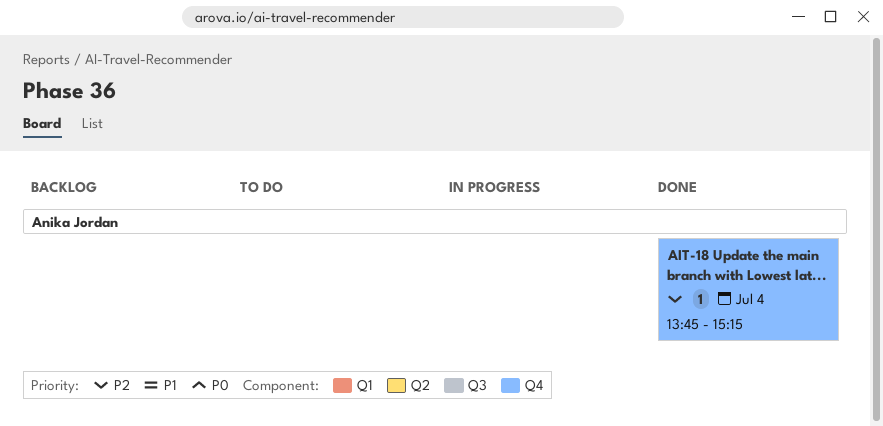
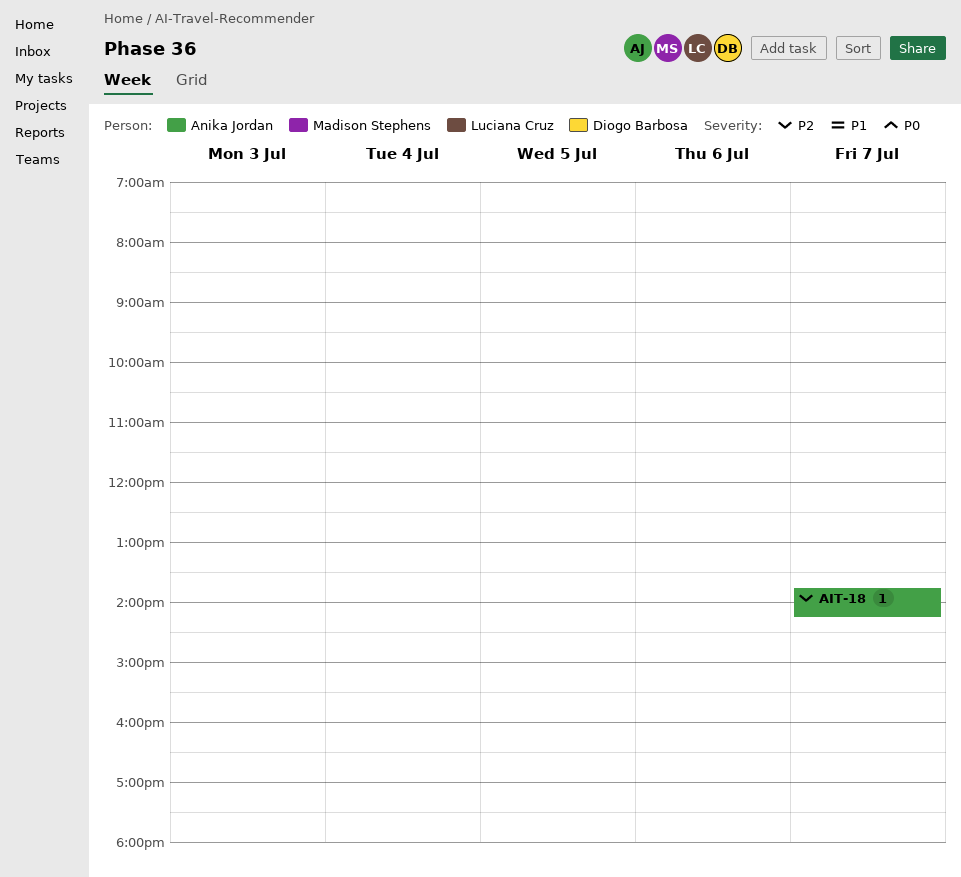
AIT-18, day: Jul 4 -> Jul 7
AIT-18, ends: 15:15 -> 14:15

